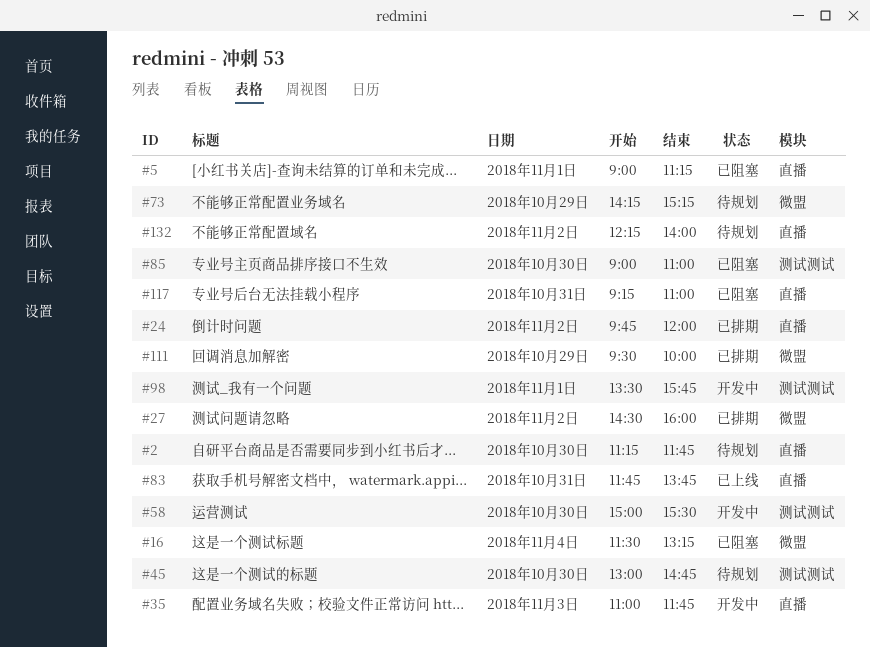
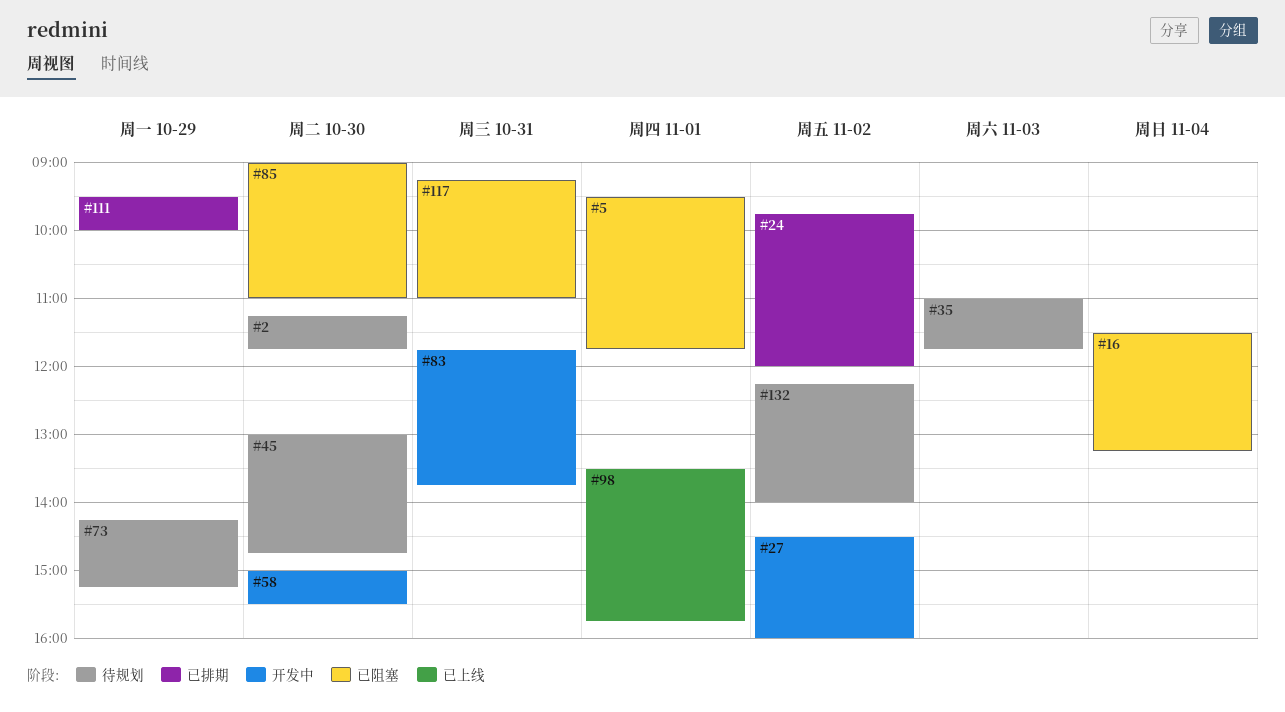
#5, begins: 09:00 -> 09:30
#5, ends: 11:15 -> 11:45
#27, status: 已排期 -> 开发中
#35, status: 开发中 -> 待规划
#83, status: 已上线 -> 开发中
#98, status: 开发中 -> 已上线

